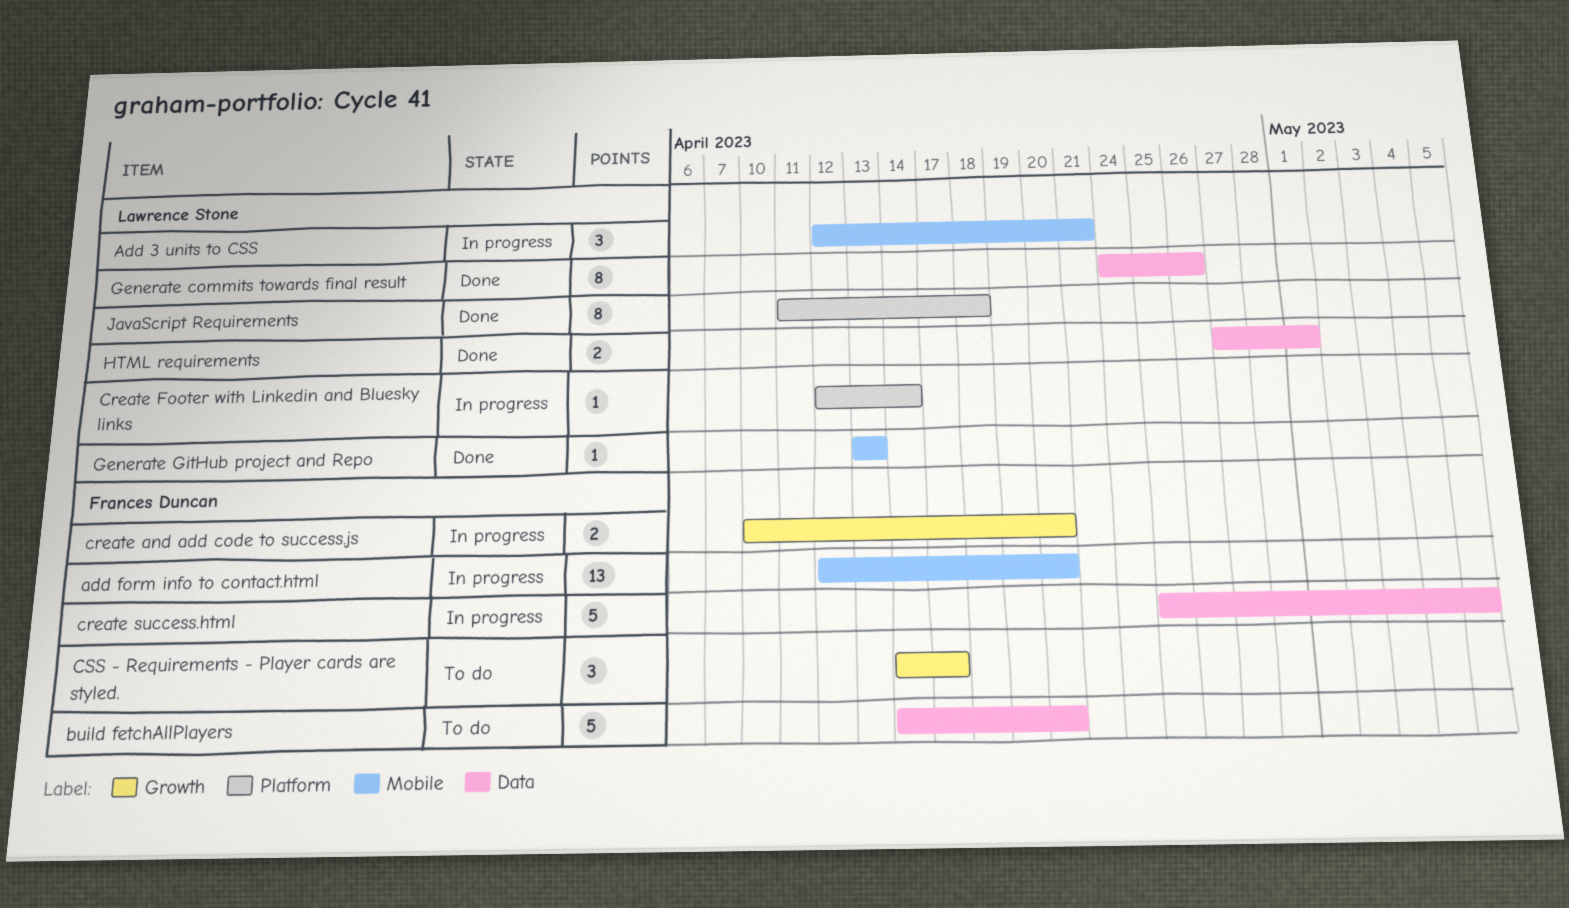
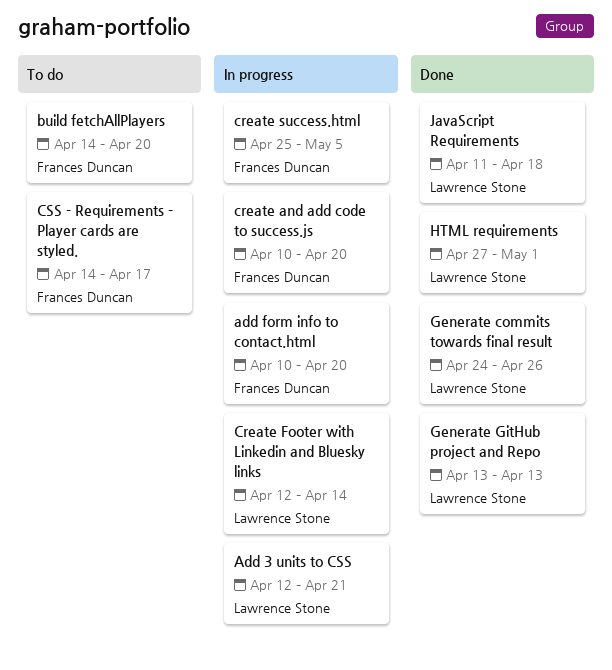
add form info to contact.html, start: Apr 12 -> Apr 10

